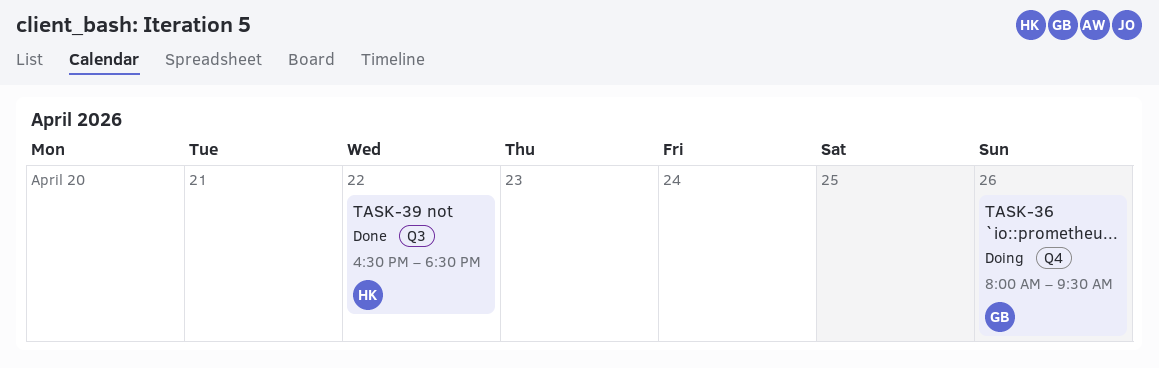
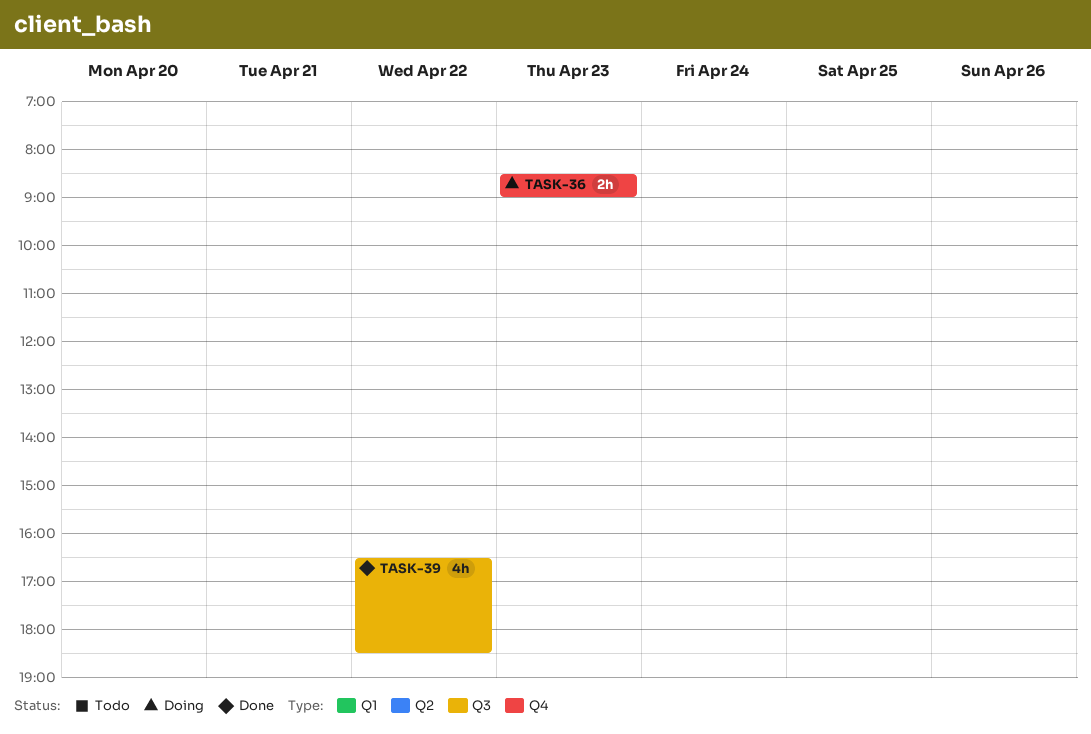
TASK-36, day: Apr 26 -> Apr 23
TASK-36, begins: 08:00 -> 08:30
TASK-36, ends: 09:30 -> 09:00

